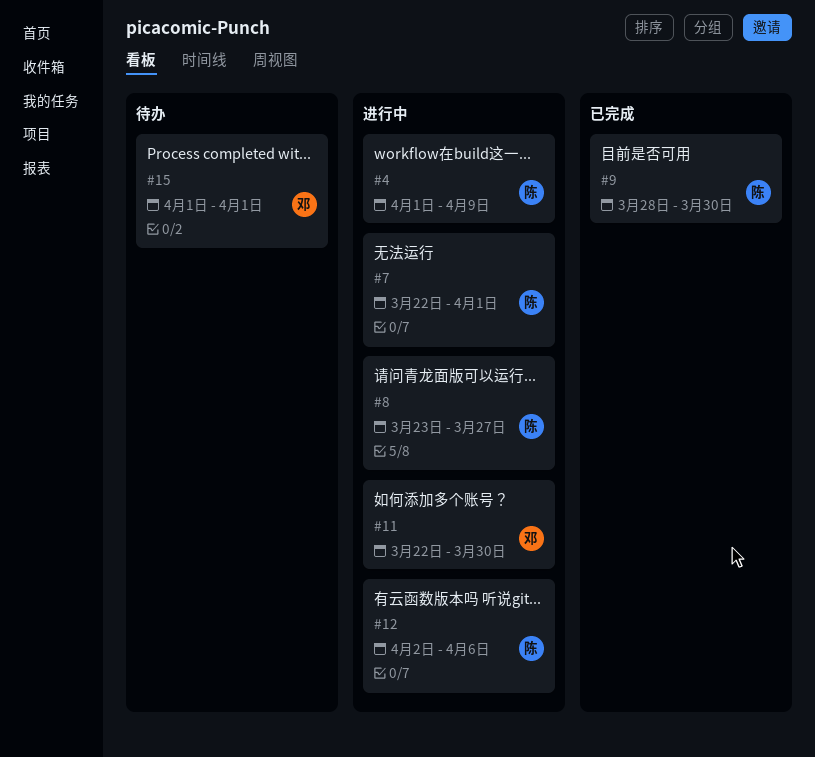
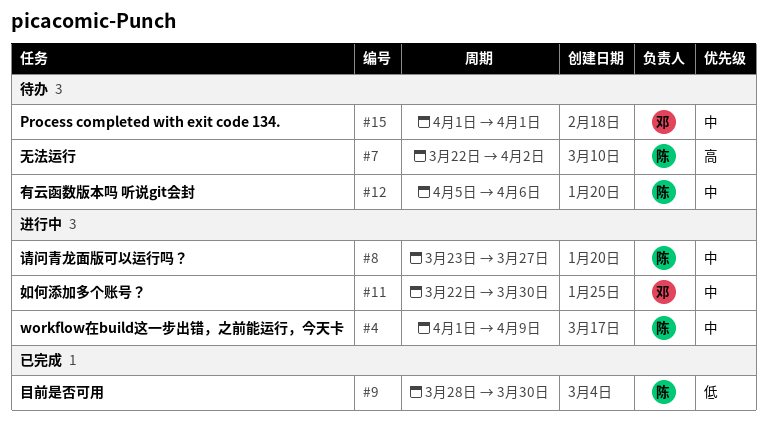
#7, status: 进行中 -> 待办
#7, due: Apr 1 -> Apr 2
#12, status: 进行中 -> 待办
#12, start: Apr 2 -> Apr 5

